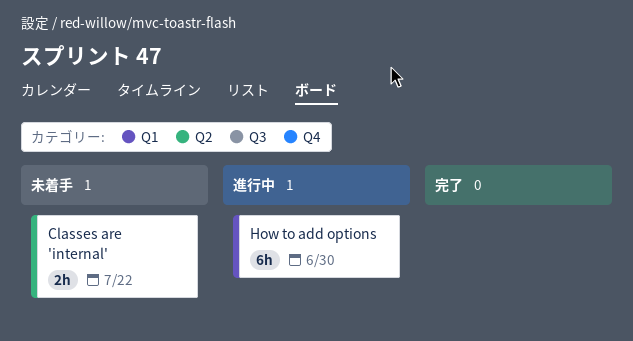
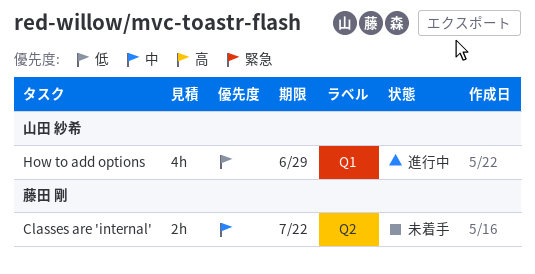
How to add options, estimate: 6h -> 4h
How to add options, due: Jun 30 -> Jun 29

